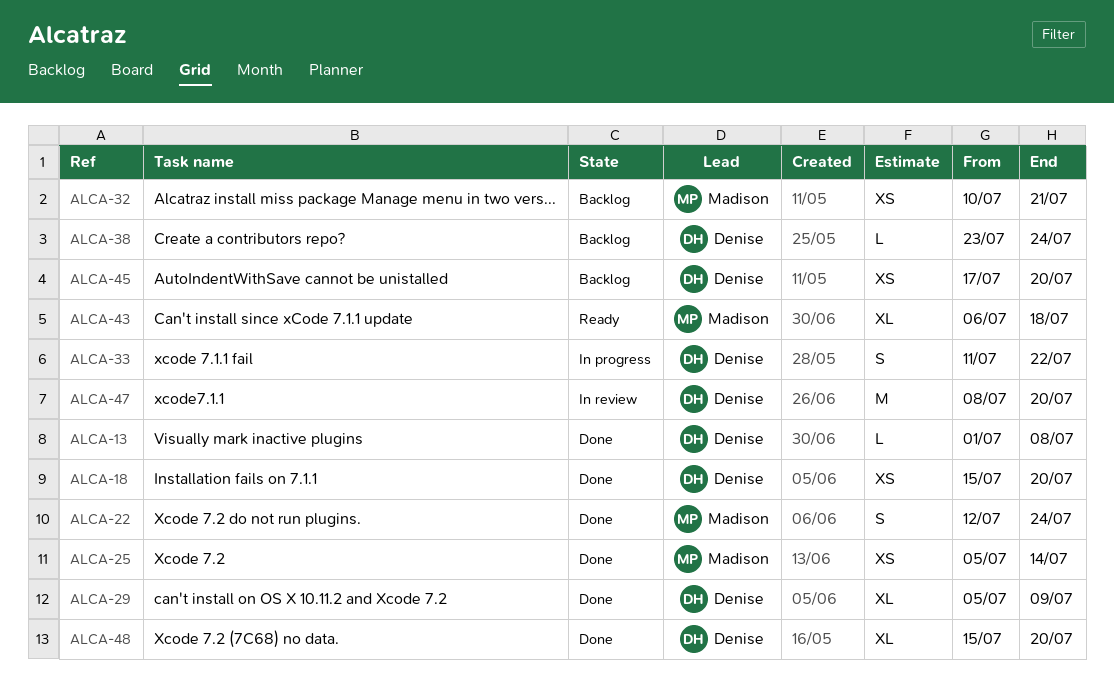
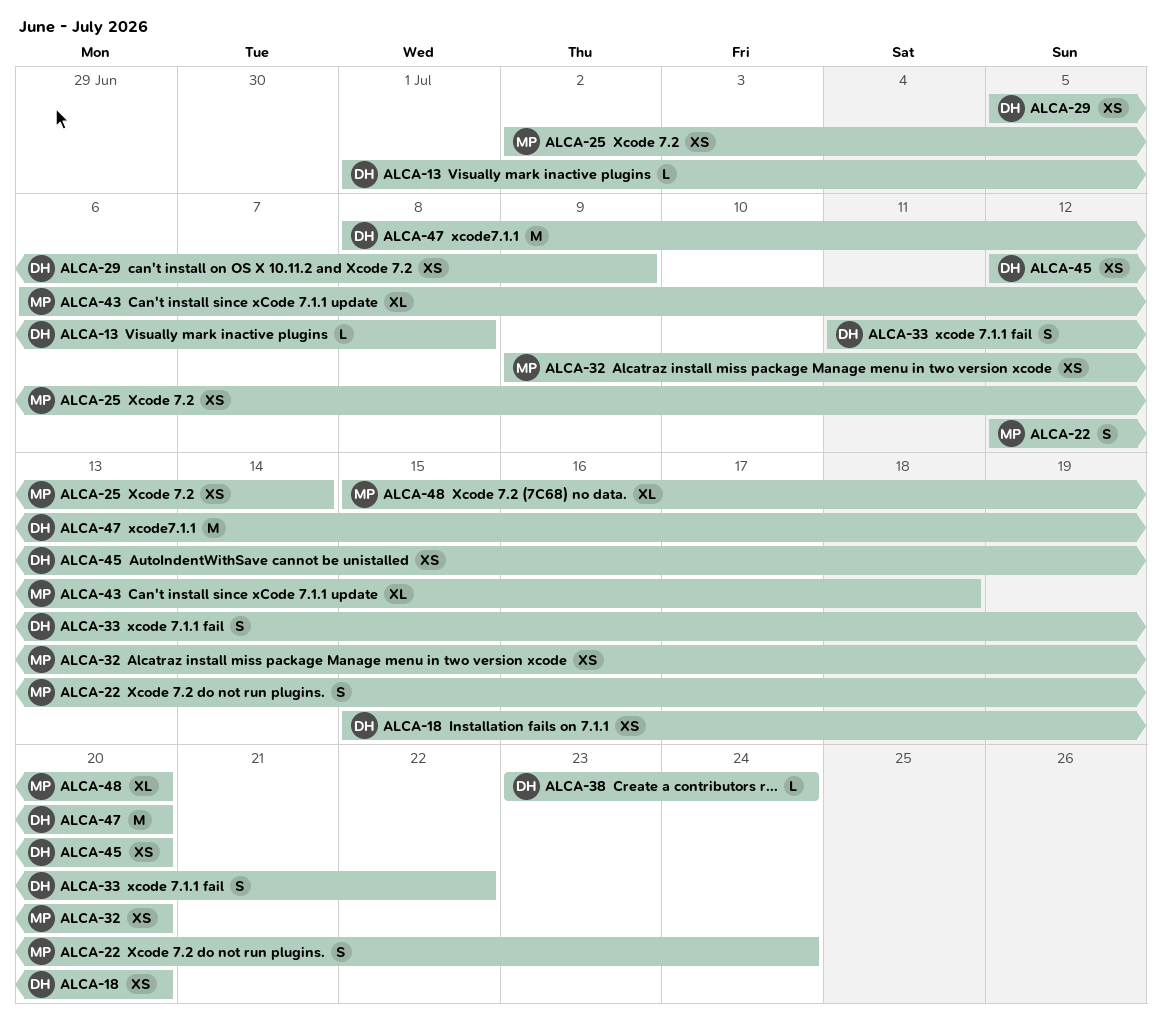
ALCA-25, start: Jul 5 -> Jul 2
ALCA-29, estimate: XL -> XS
ALCA-32, start: Jul 10 -> Jul 9
ALCA-32, due: Jul 21 -> Jul 20
ALCA-45, start: Jul 17 -> Jul 12
ALCA-48, owner: Denise -> Madison

